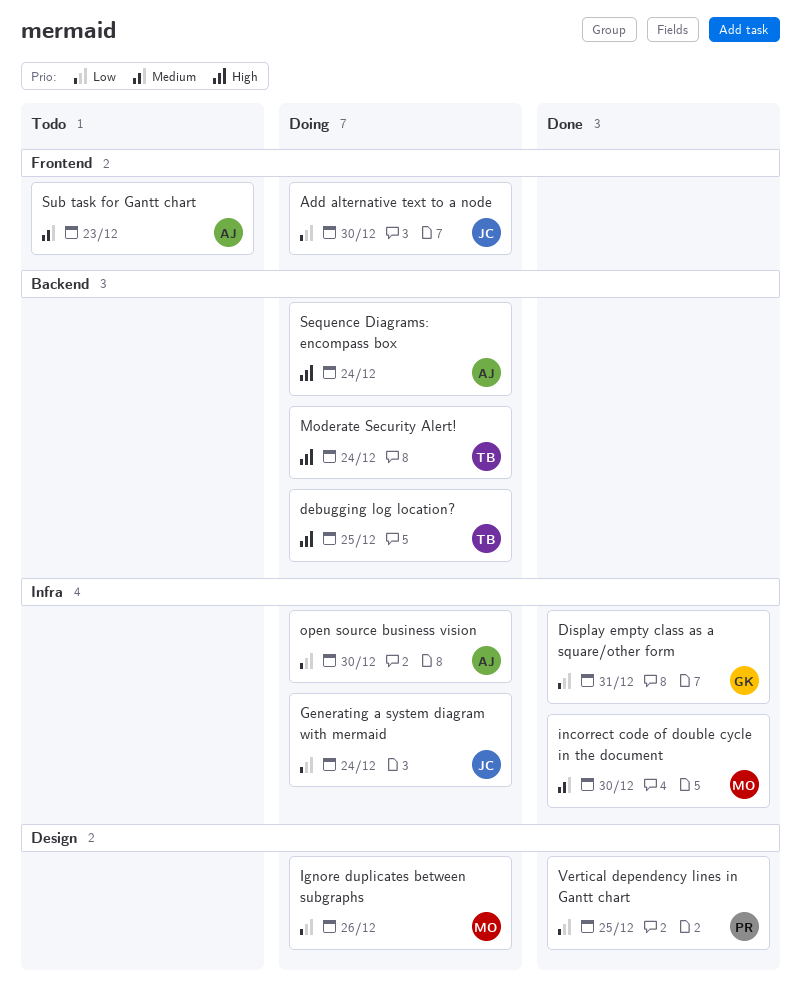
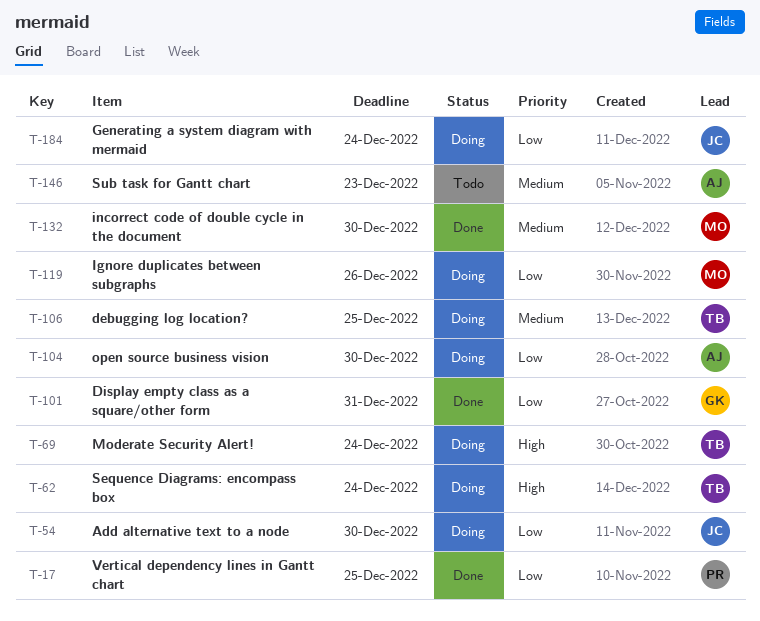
debugging log location?, priority: High -> Medium
Sequence Diagrams: encompass box, owner: AJ -> TB

